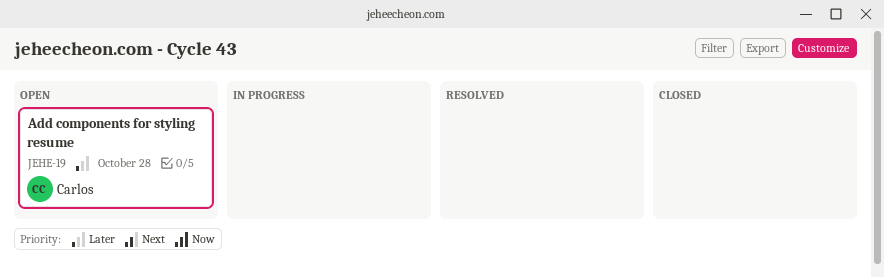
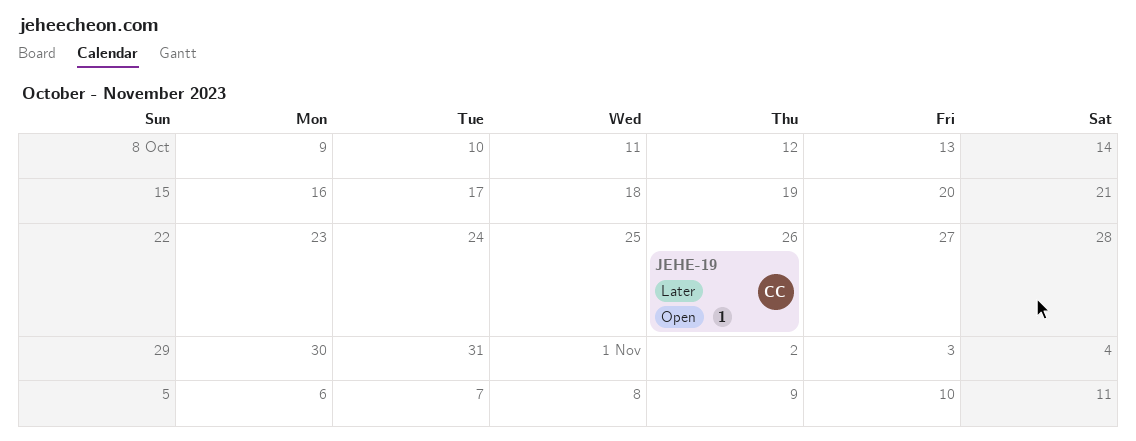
JEHE-19, due: Oct 28 -> Oct 26

